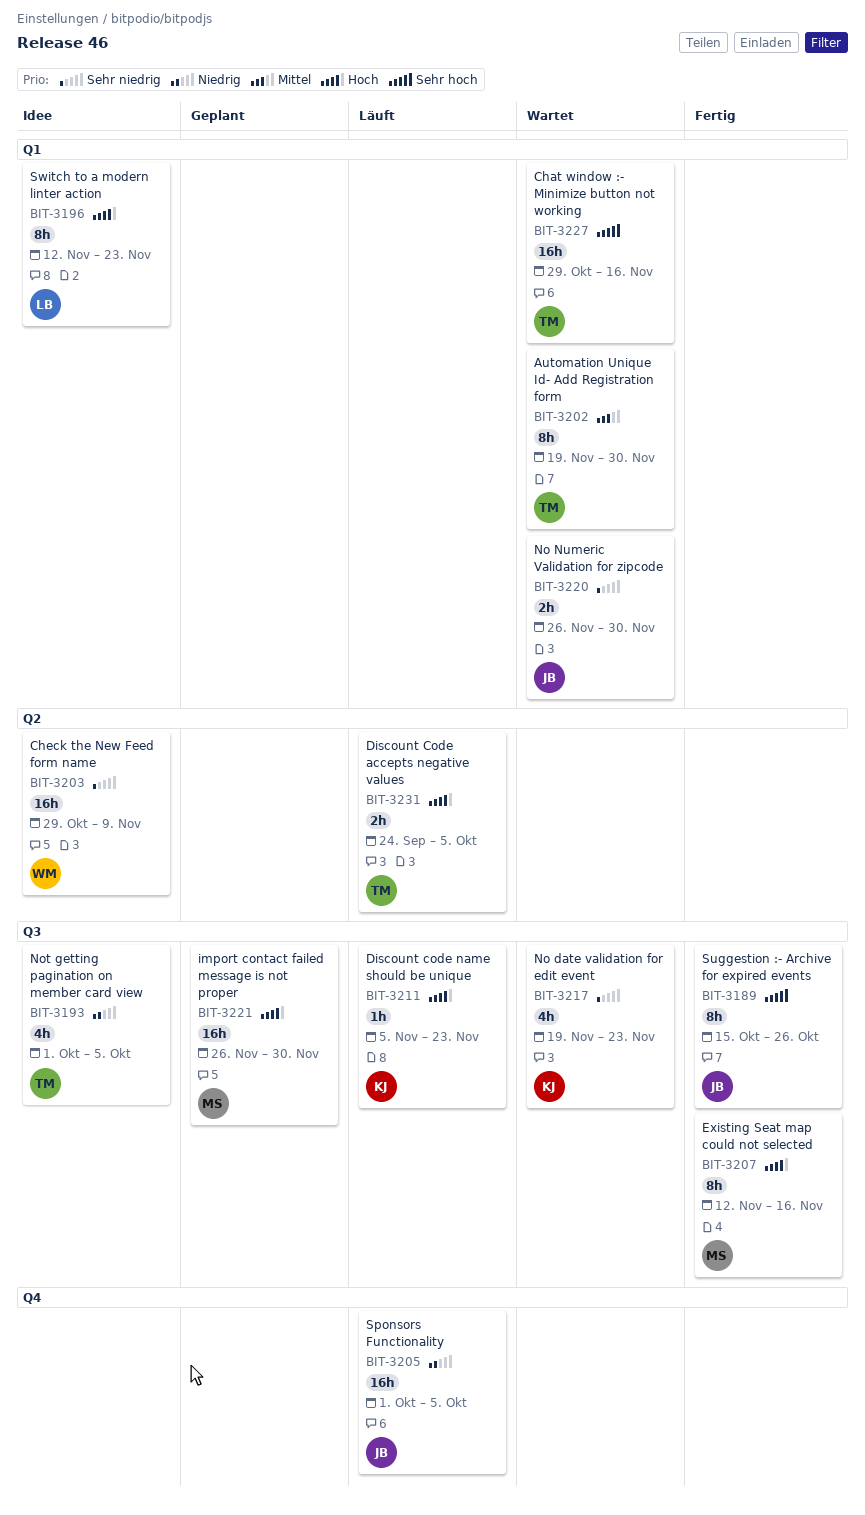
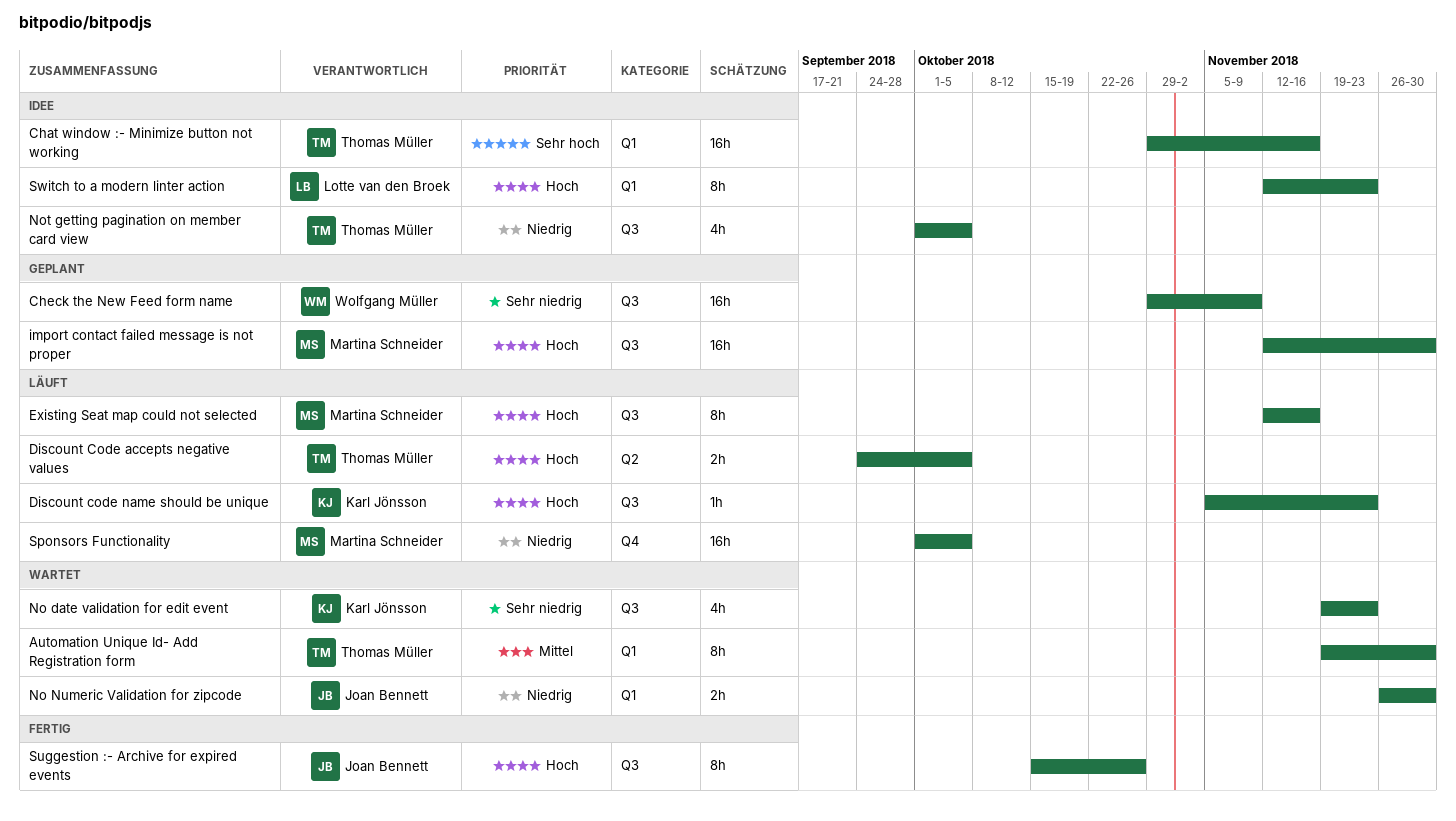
Chat window :- Minimize button not working, status: Wartet -> Idee
Check the New Feed form name, status: Idee -> Geplant
Check the New Feed form name, label: Q2 -> Q3
Existing Seat map could not selected, status: Fertig -> Läuft
import contact failed message is not proper, start: Nov 26 -> Nov 12
No Numeric Validation for zipcode, priority: Sehr niedrig -> Niedrig
Sponsors Functionality, owner: Joan Bennett -> Martina Schneider
Suggestion :- Archive for expired events, priority: Sehr hoch -> Hoch

